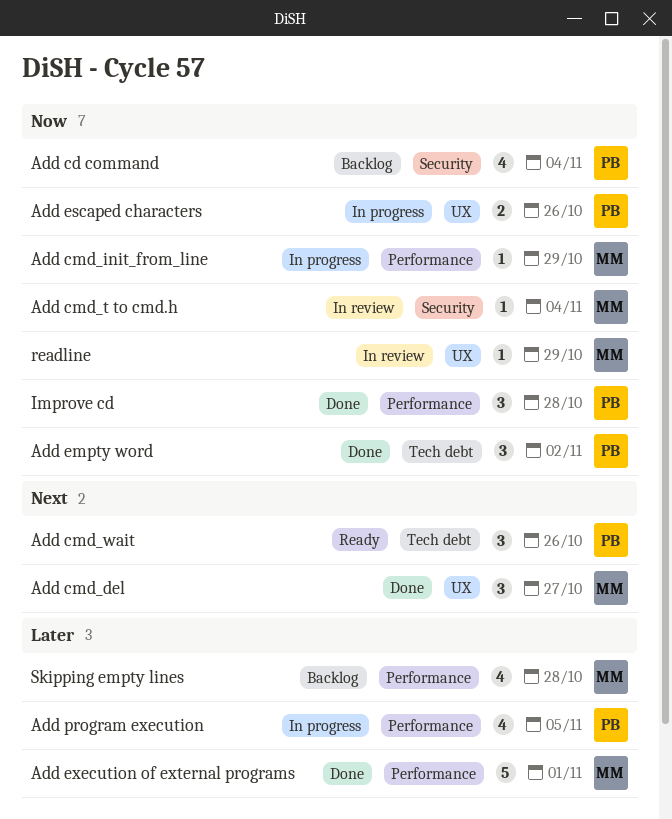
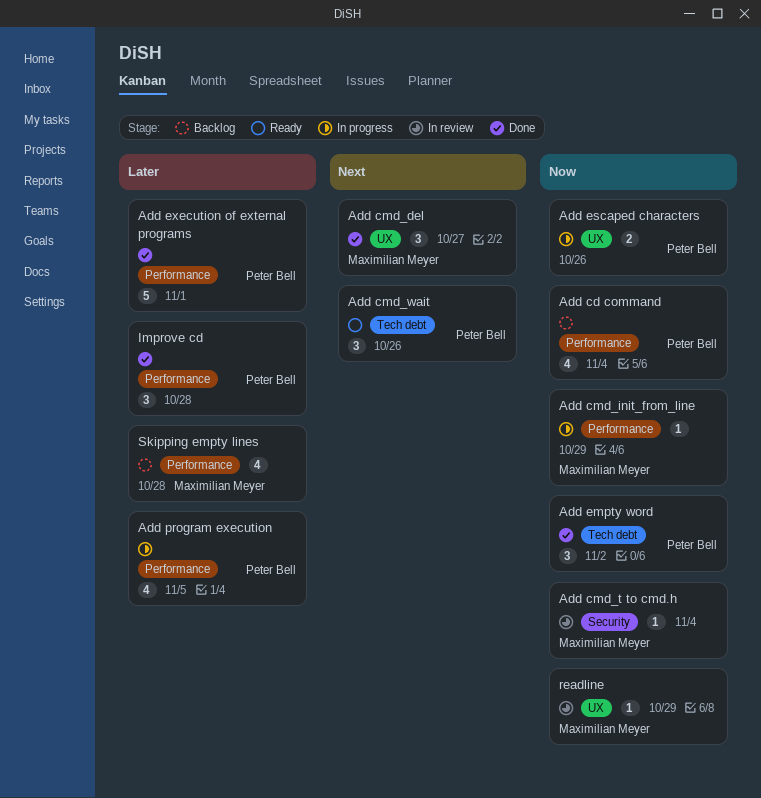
Add cd command, label: Security -> Performance
Add execution of external programs, owner: Maximilian Meyer -> Peter Bell
Improve cd, priority: Now -> Later

